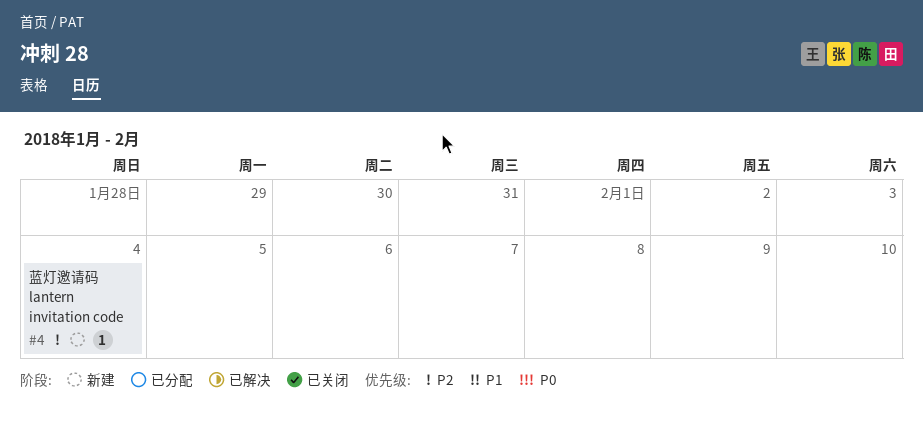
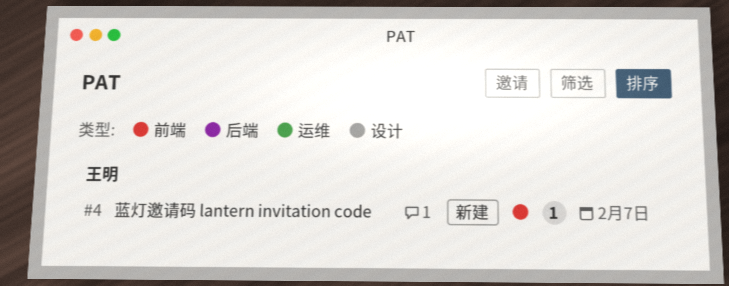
#4, due: Feb 4 -> Feb 7

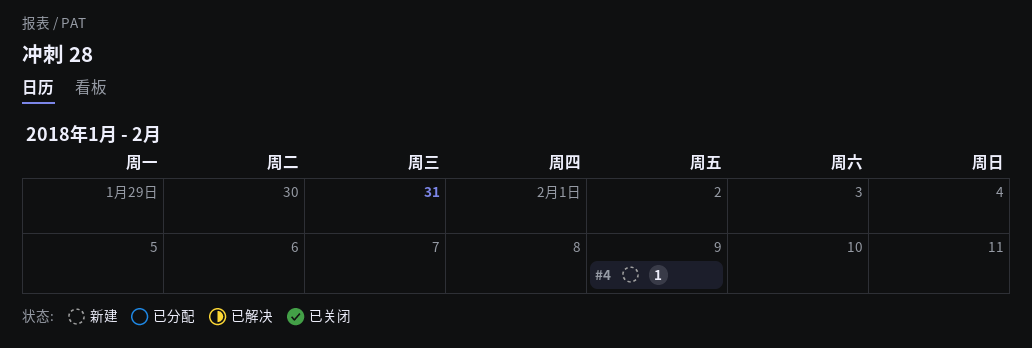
#4, due: Feb 7 -> Feb 9

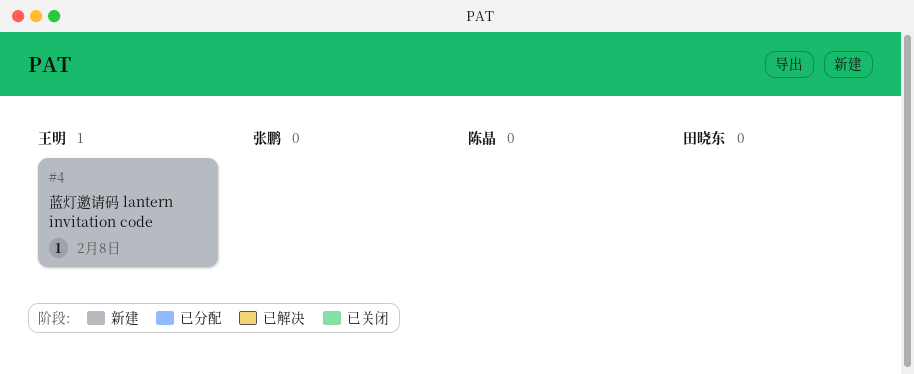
#4, due: Feb 9 -> Feb 8

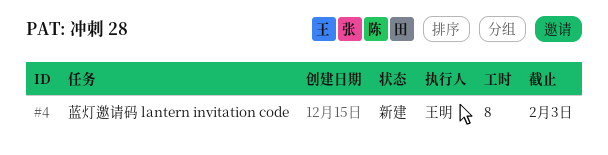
#4, estimate: 1 -> 8
#4, due: Feb 8 -> Feb 3

